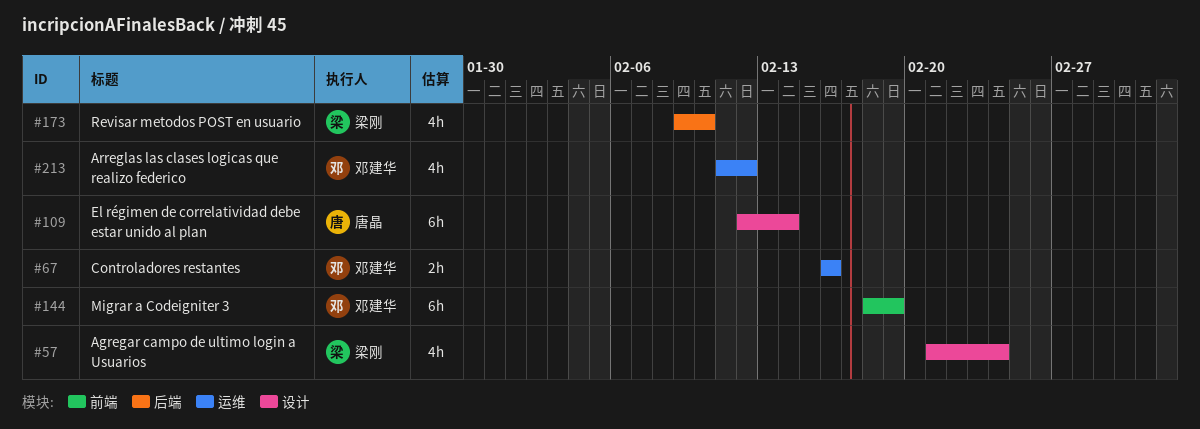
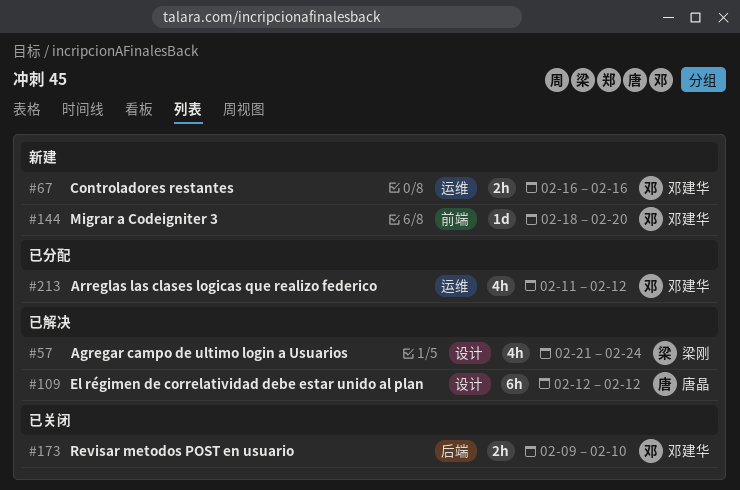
#109, due: Feb 14 -> Feb 12
#144, estimate: 6h -> 1d
#144, due: Feb 19 -> Feb 20
#173, owner: 梁刚 -> 邓建华
#173, estimate: 4h -> 2h

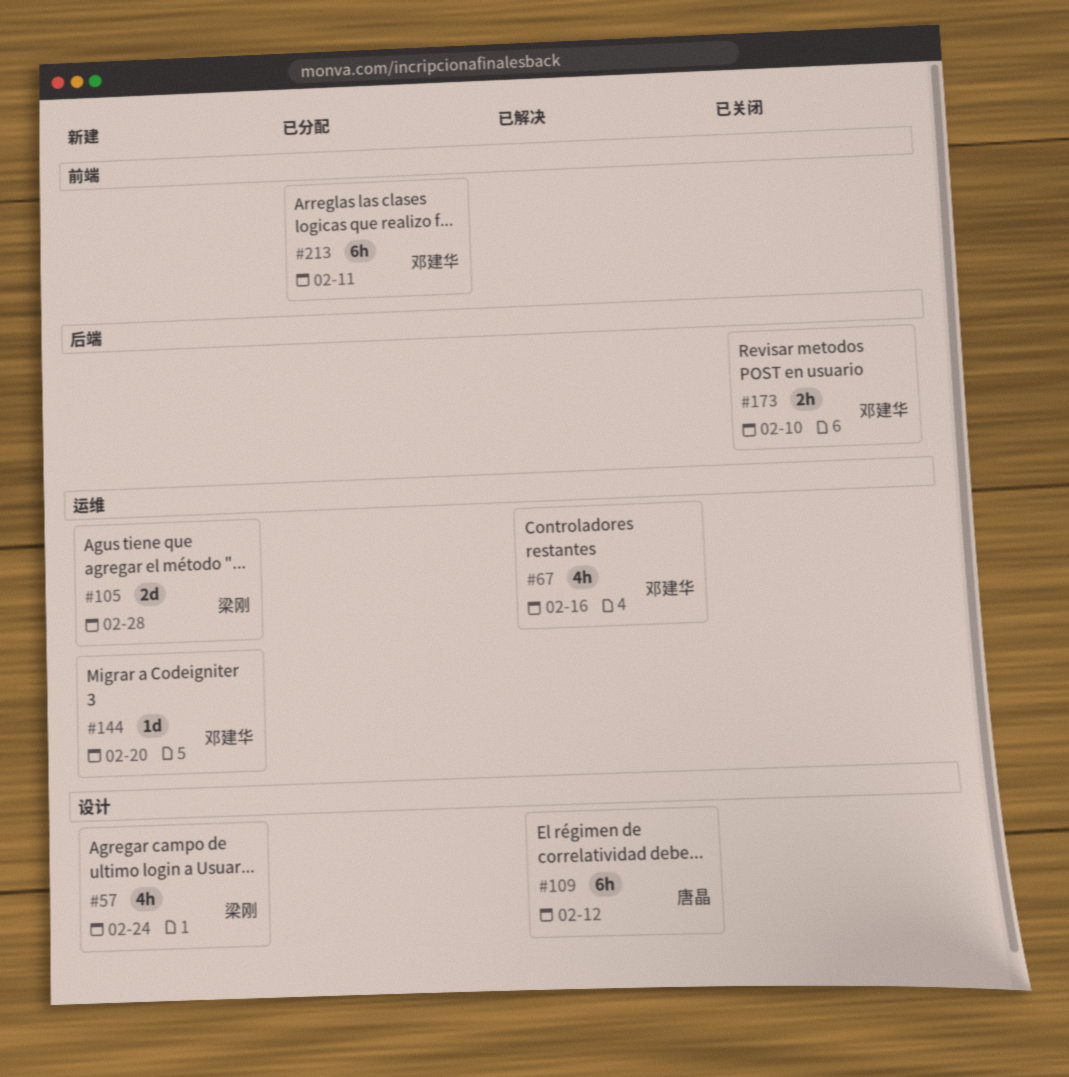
#57, status: 已解决 -> 新建
#67, status: 新建 -> 已解决
#67, estimate: 2h -> 4h
#105: none -> present
#144, label: 前端 -> 运维
#213, label: 运维 -> 前端
#213, estimate: 4h -> 6h
#213, due: Feb 12 -> Feb 11

